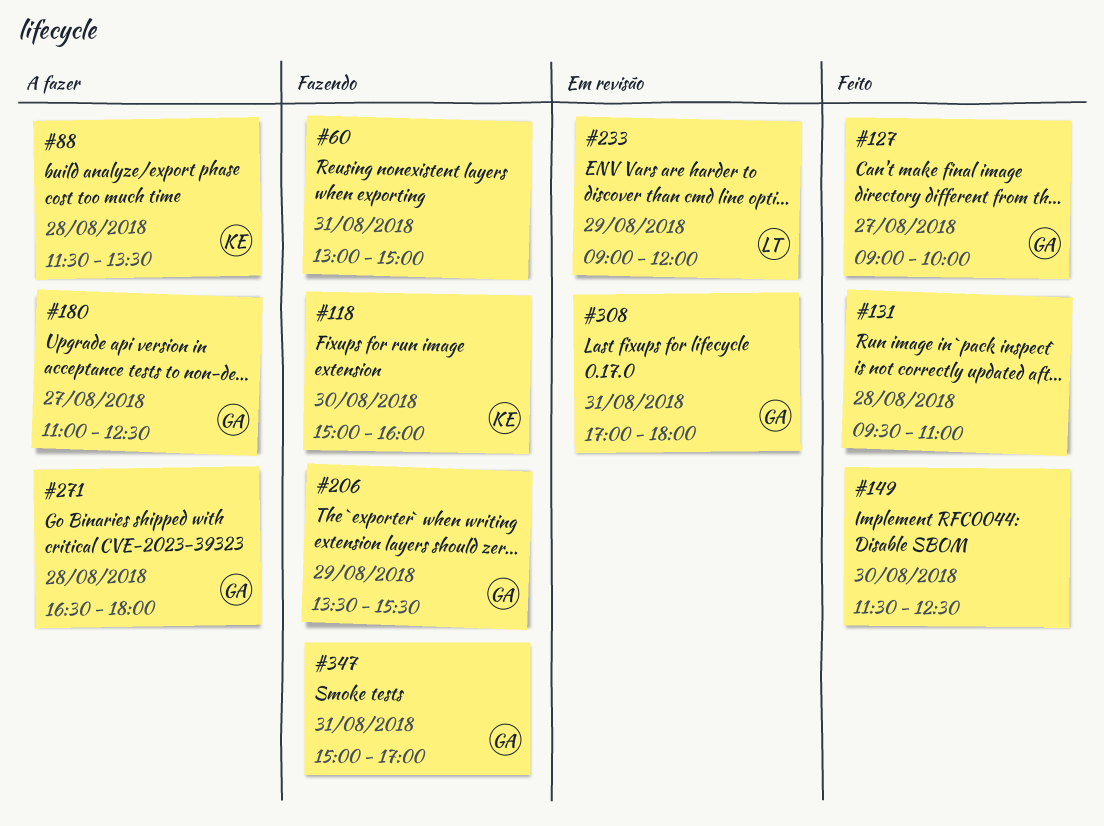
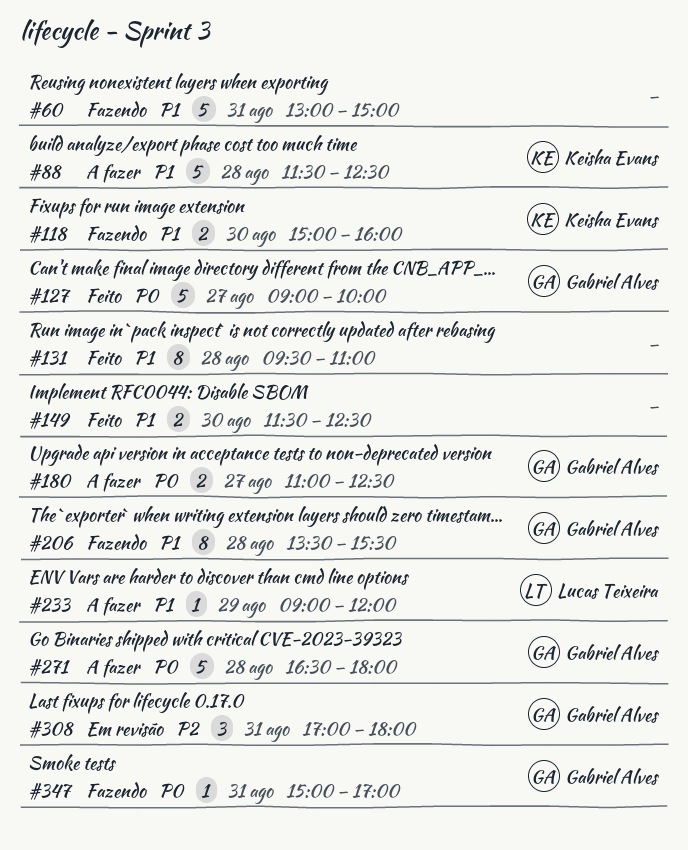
#88, ends: 13:30 -> 12:30
#206, day: Aug 29 -> Aug 28
#233, status: Em revisão -> A fazer

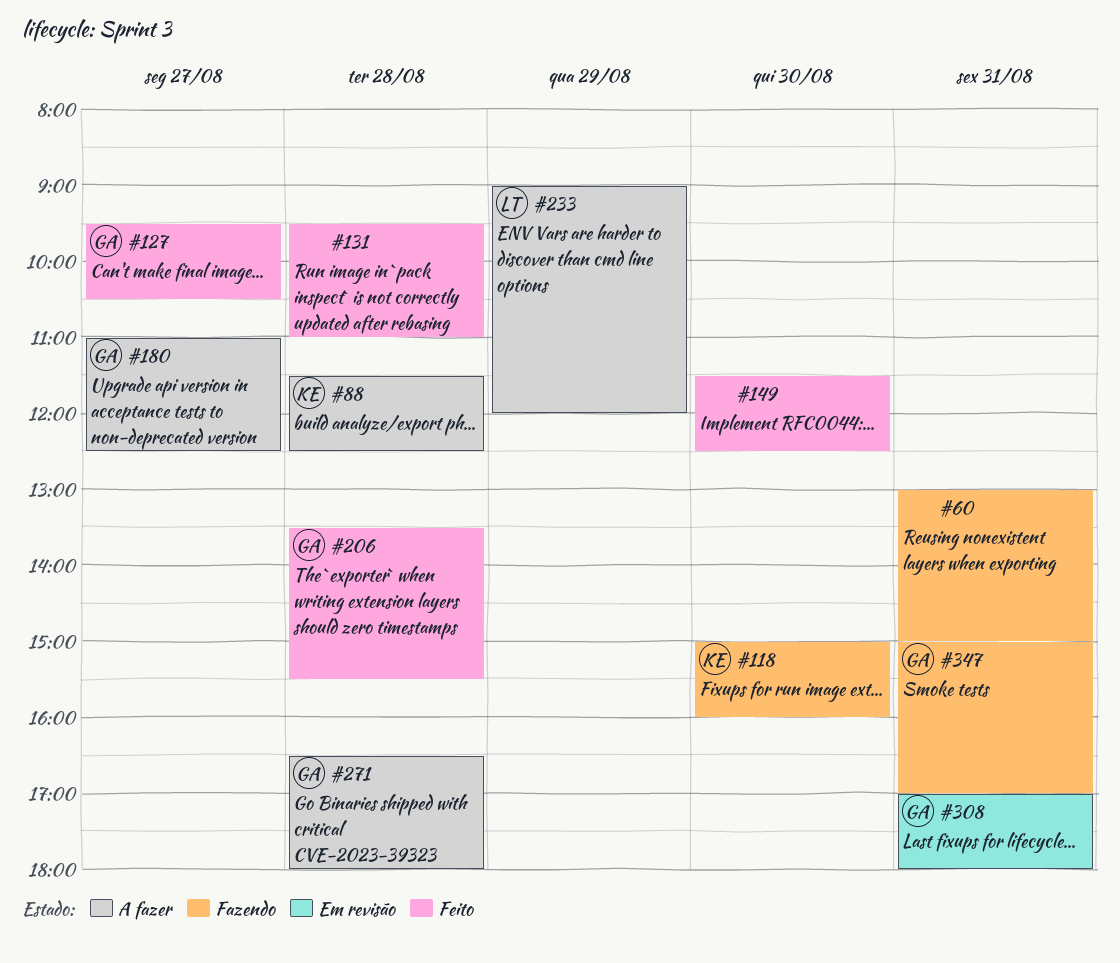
#127, begins: 09:00 -> 09:30
#127, ends: 10:00 -> 10:30
#206, status: Fazendo -> Feito

